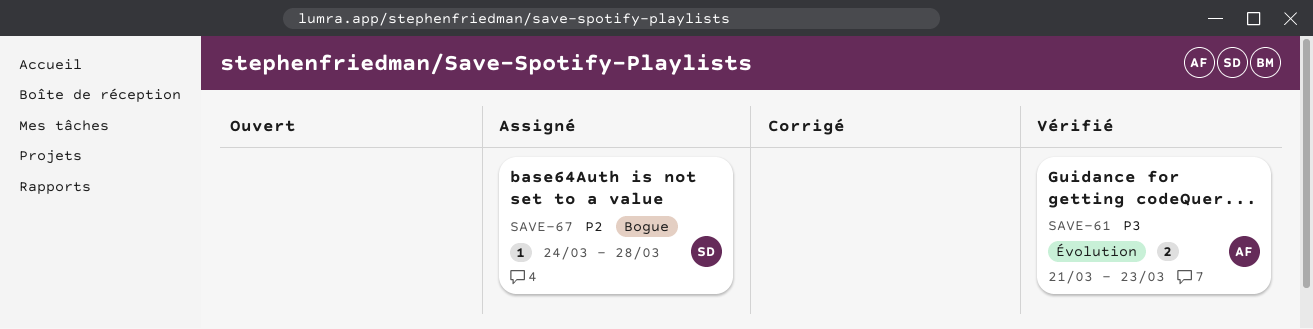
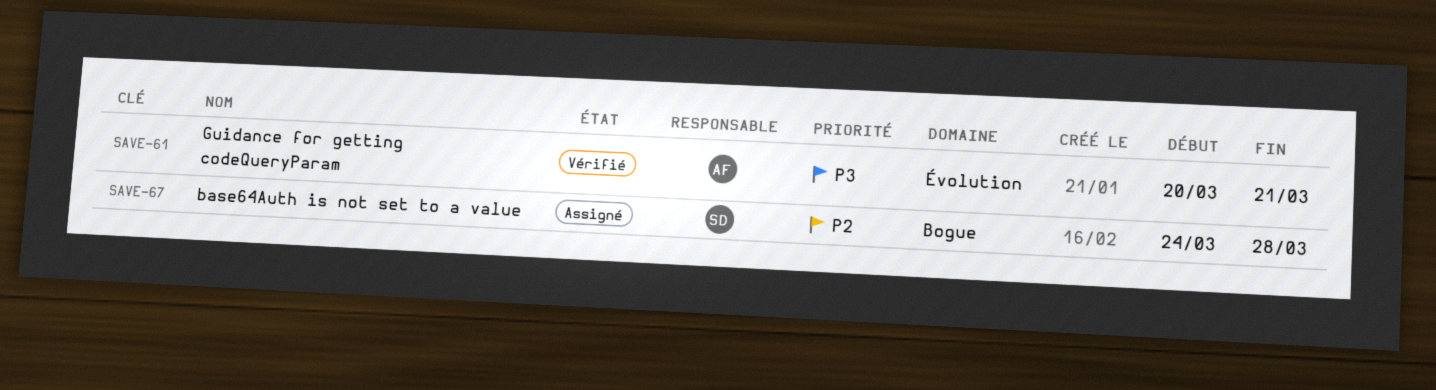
SAVE-61, start: Mar 21 -> Mar 20
SAVE-61, due: Mar 23 -> Mar 21

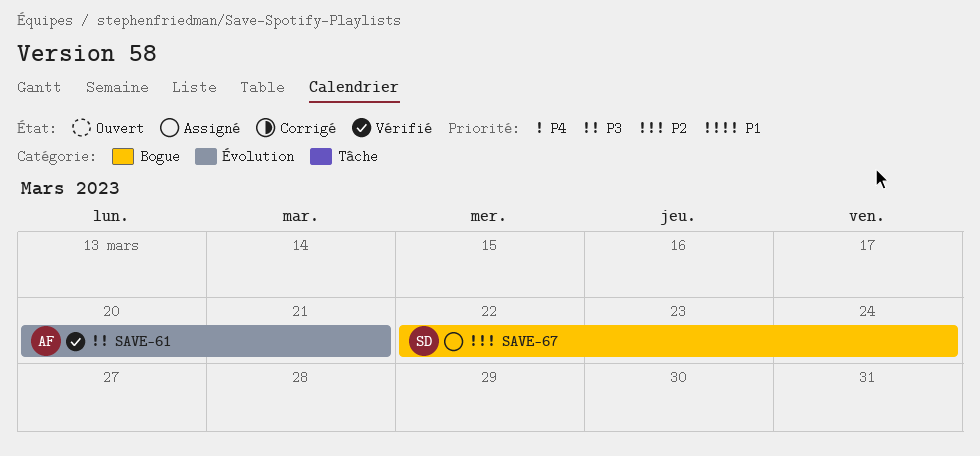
SAVE-67, start: Mar 24 -> Mar 22
SAVE-67, due: Mar 28 -> Mar 24

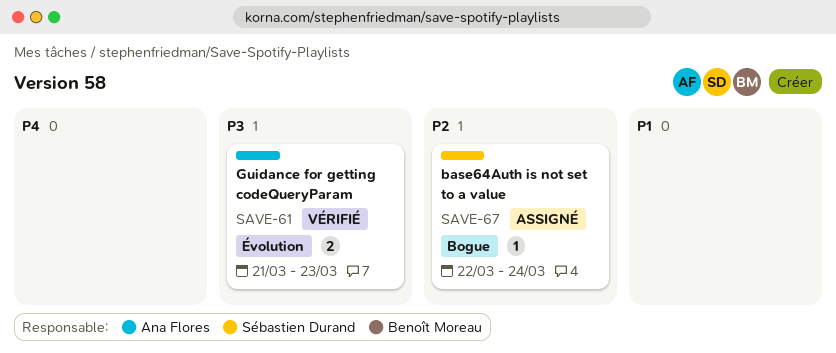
SAVE-61, start: Mar 20 -> Mar 21
SAVE-61, due: Mar 21 -> Mar 23

